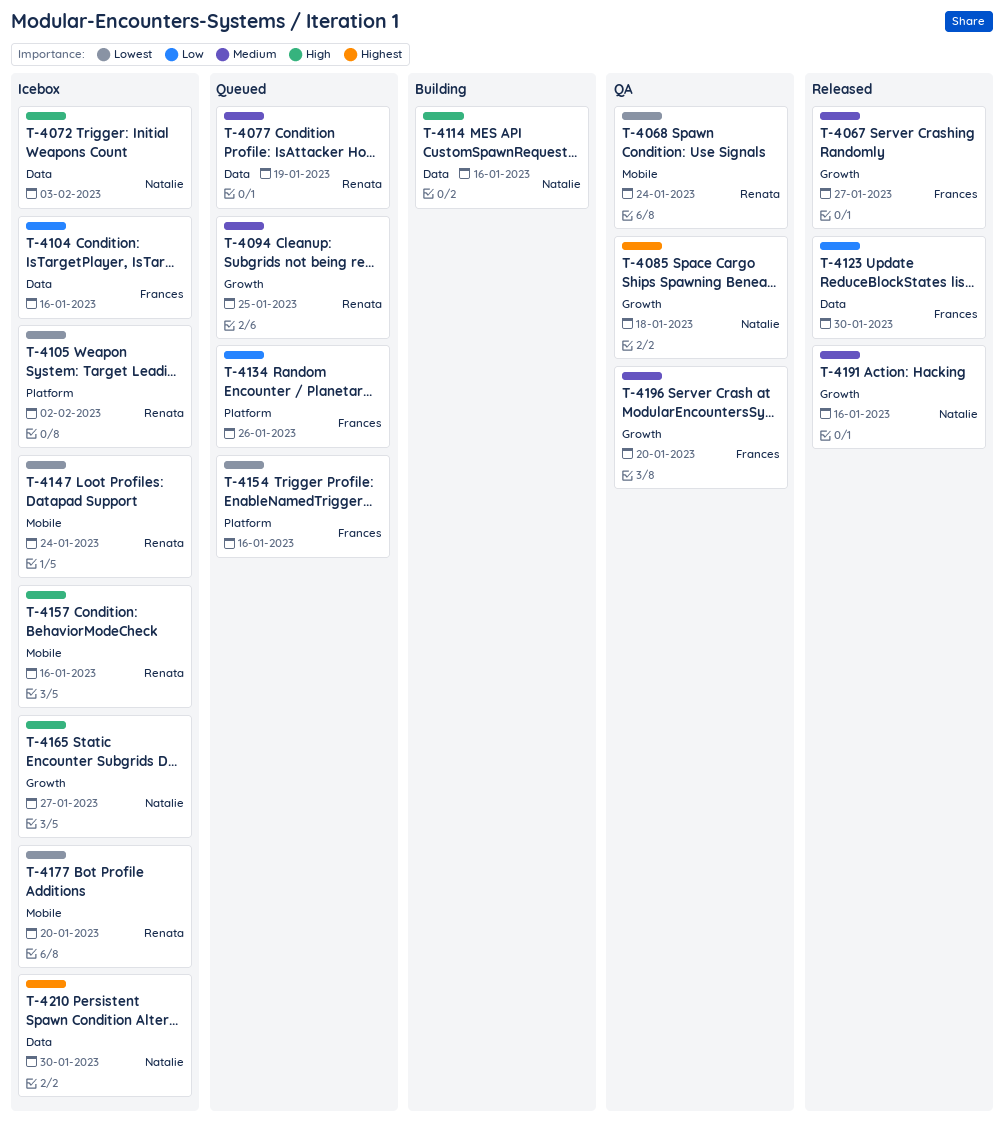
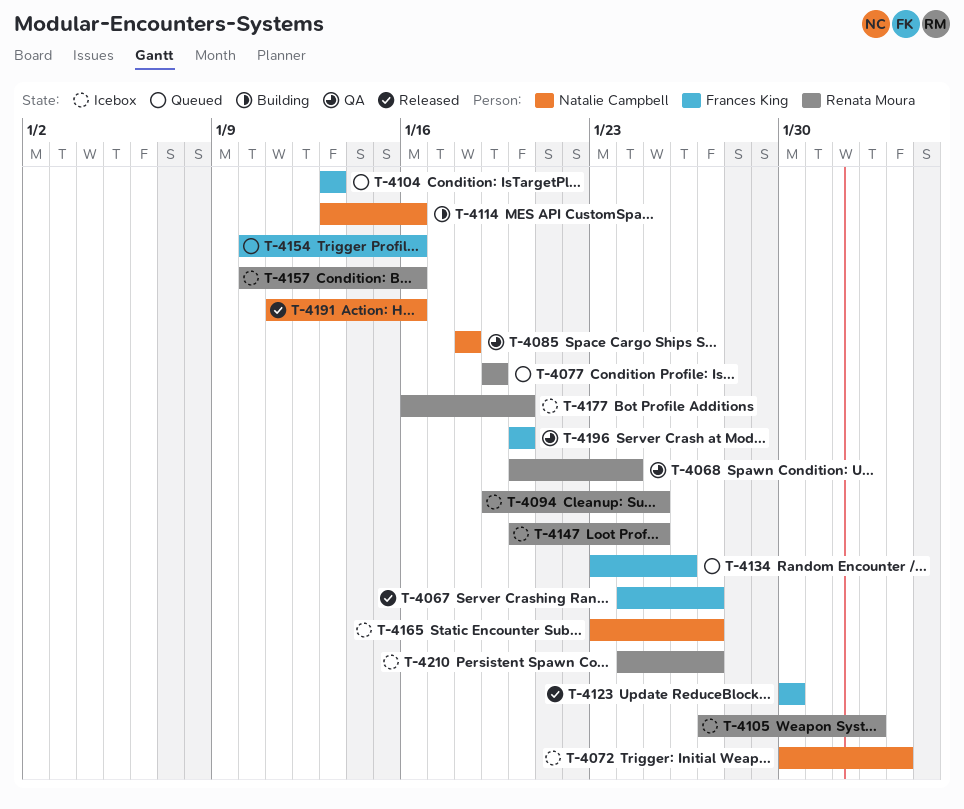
T-4094, status: Queued -> Icebox
T-4104, status: Icebox -> Queued
T-4104, due: Jan 16 -> Jan 13
T-4147, due: Jan 24 -> Jan 25
T-4210, owner: Natalie Campbell -> Renata Moura
T-4210, due: Jan 30 -> Jan 27

